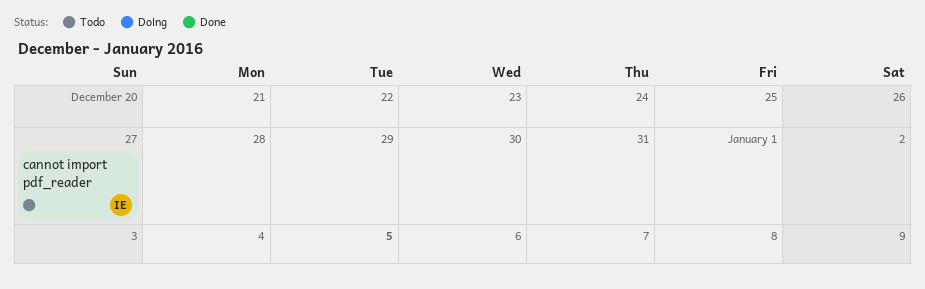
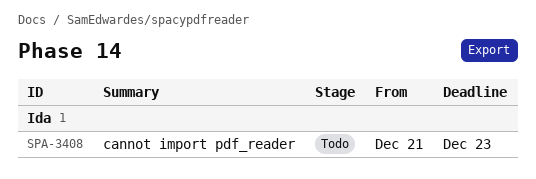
cannot import pdf_reader, due: Dec 27 -> Dec 23

